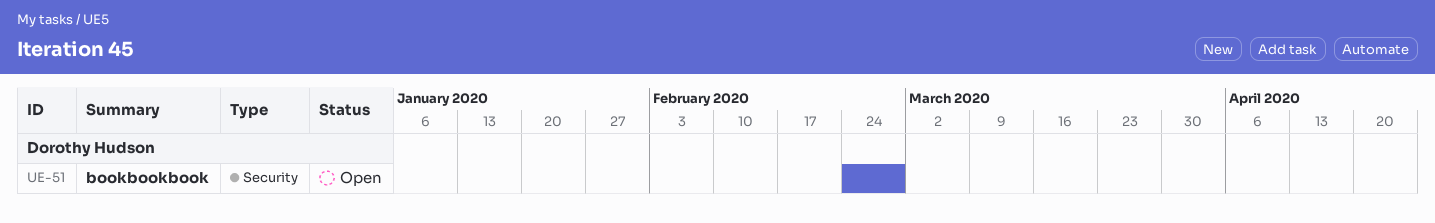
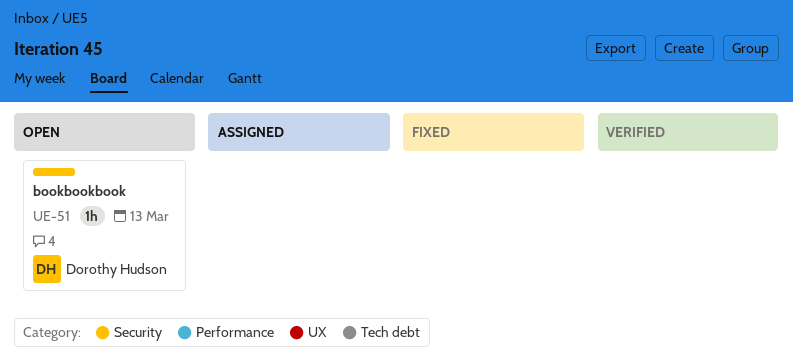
UE-51, due: Feb 28 -> Mar 13

